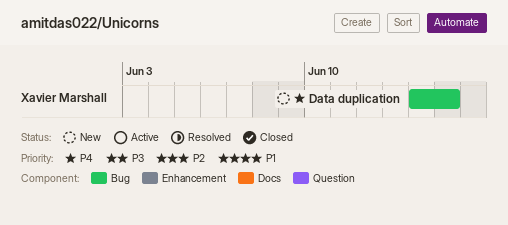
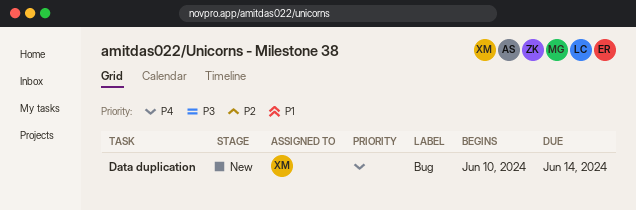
Data duplication, start: Jun 14 -> Jun 10
Data duplication, due: Jun 15 -> Jun 14

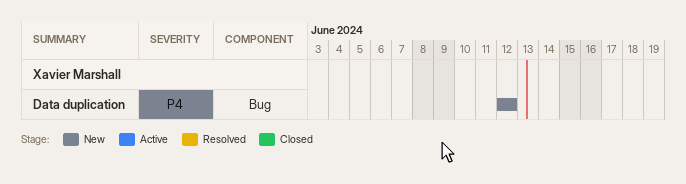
Data duplication, start: Jun 10 -> Jun 12
Data duplication, due: Jun 14 -> Jun 12

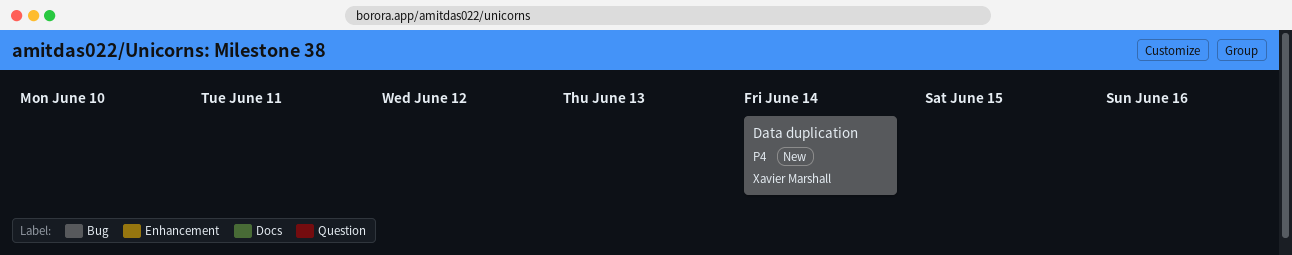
Data duplication, due: Jun 12 -> Jun 14

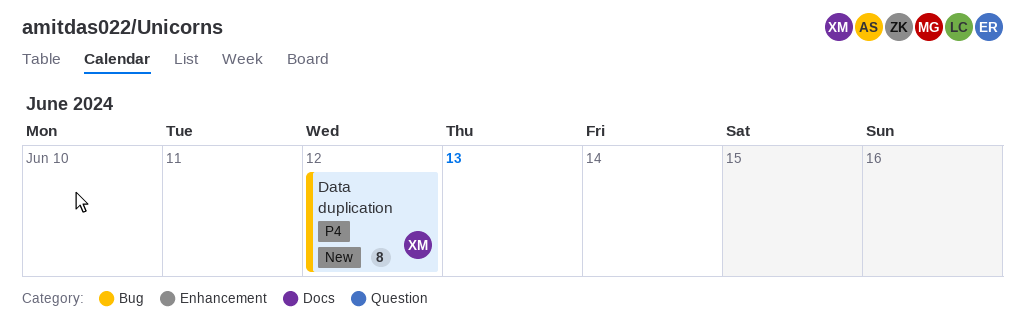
Data duplication, due: Jun 14 -> Jun 12

